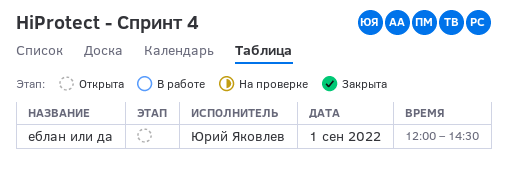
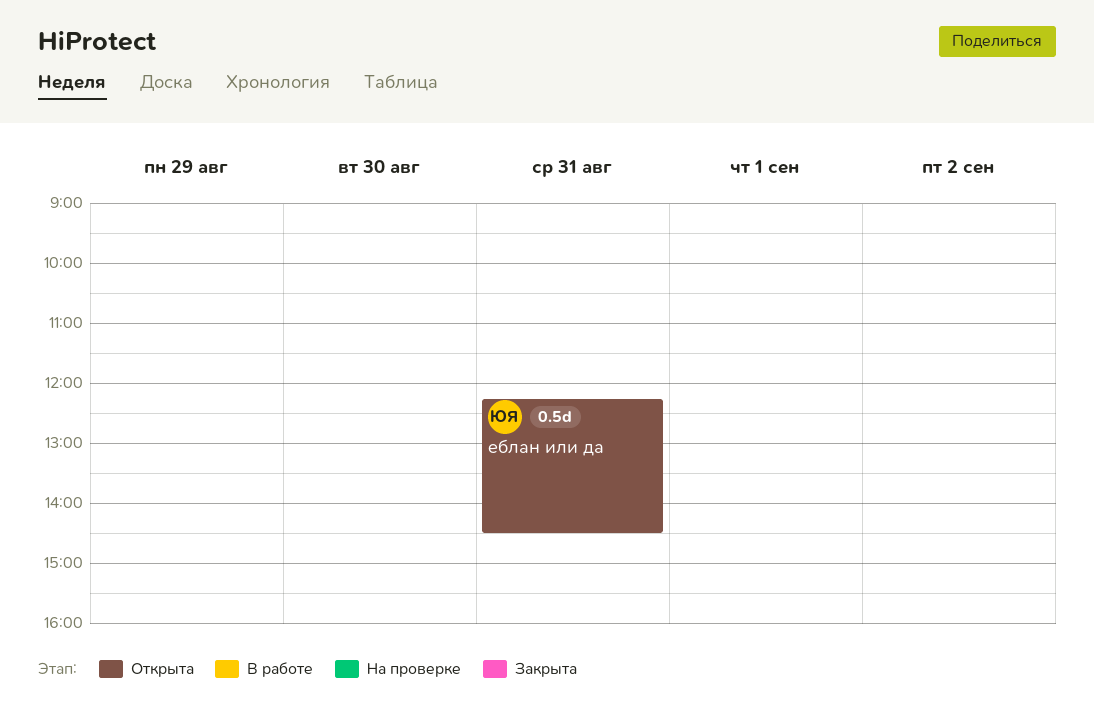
еблан или да, day: Sep 1 -> Aug 31
еблан или да, begins: 12:00 -> 12:15

